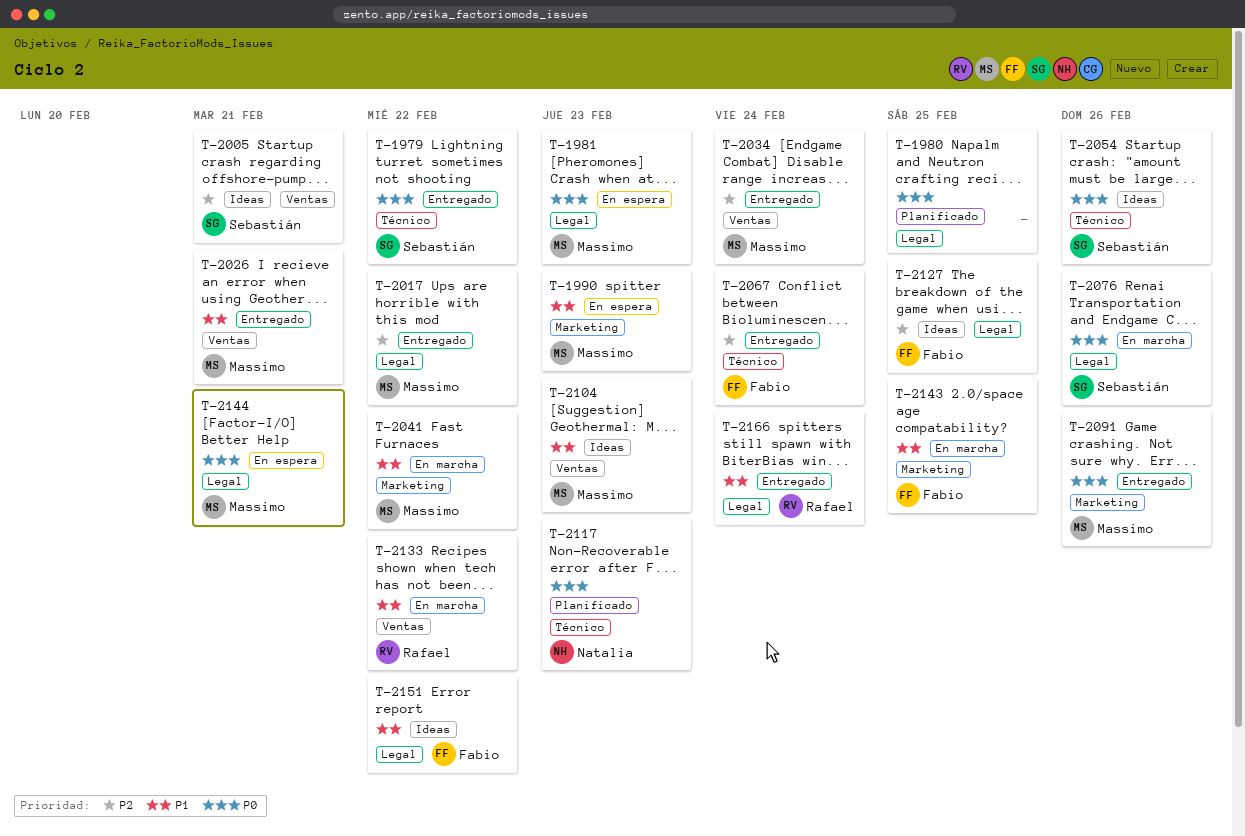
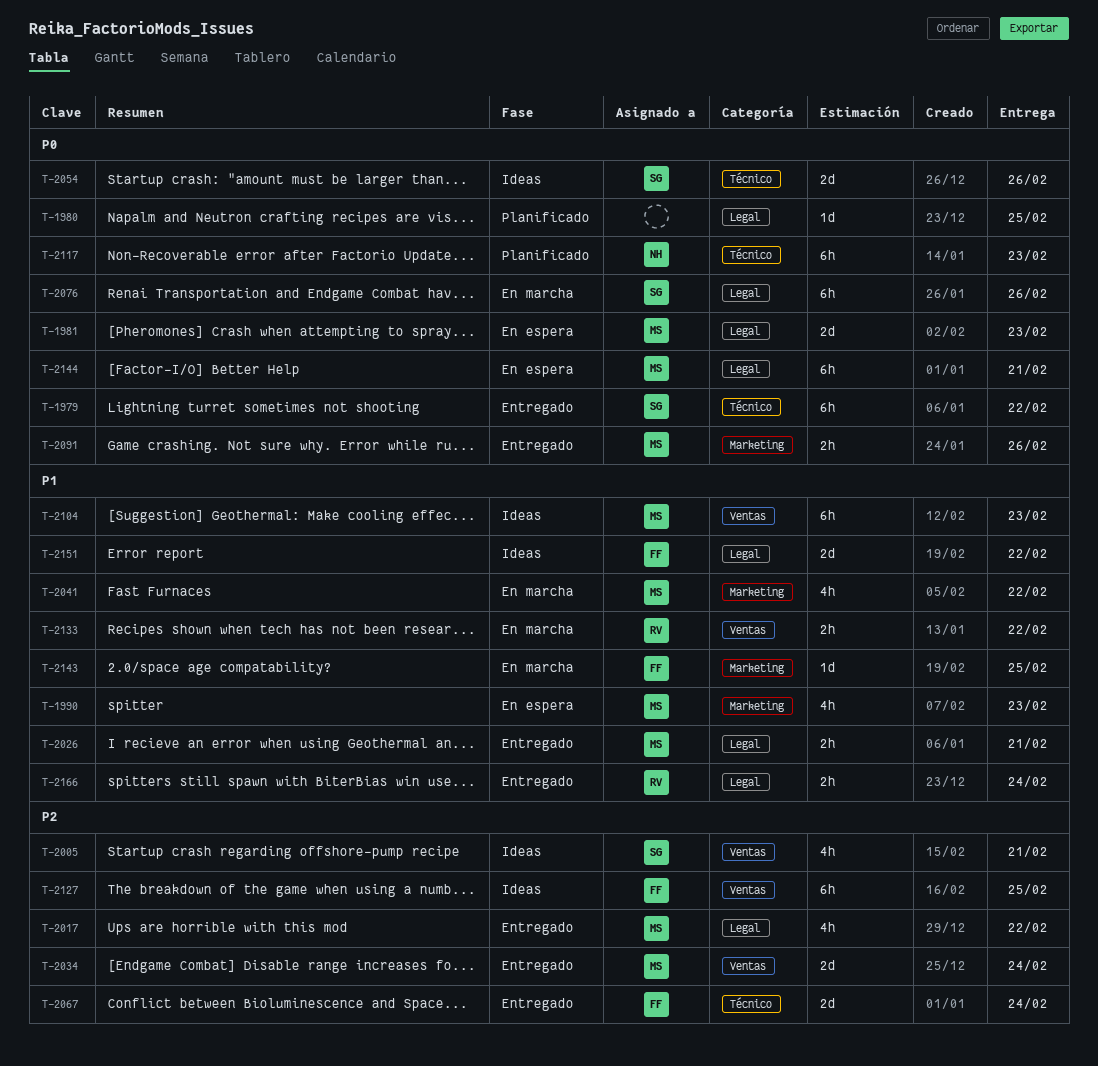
T-2026, label: Ventas -> Legal
T-2127, label: Legal -> Ventas

